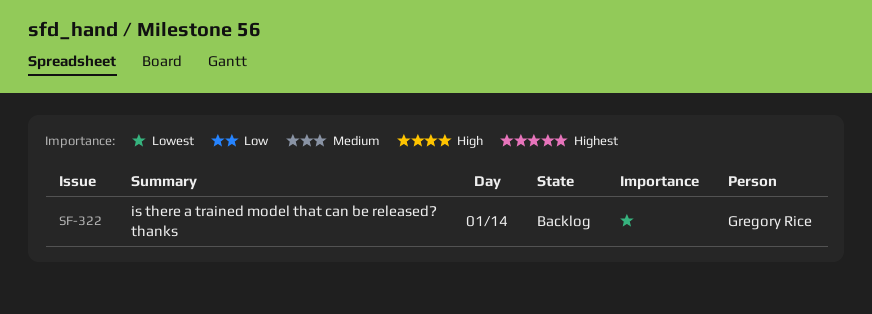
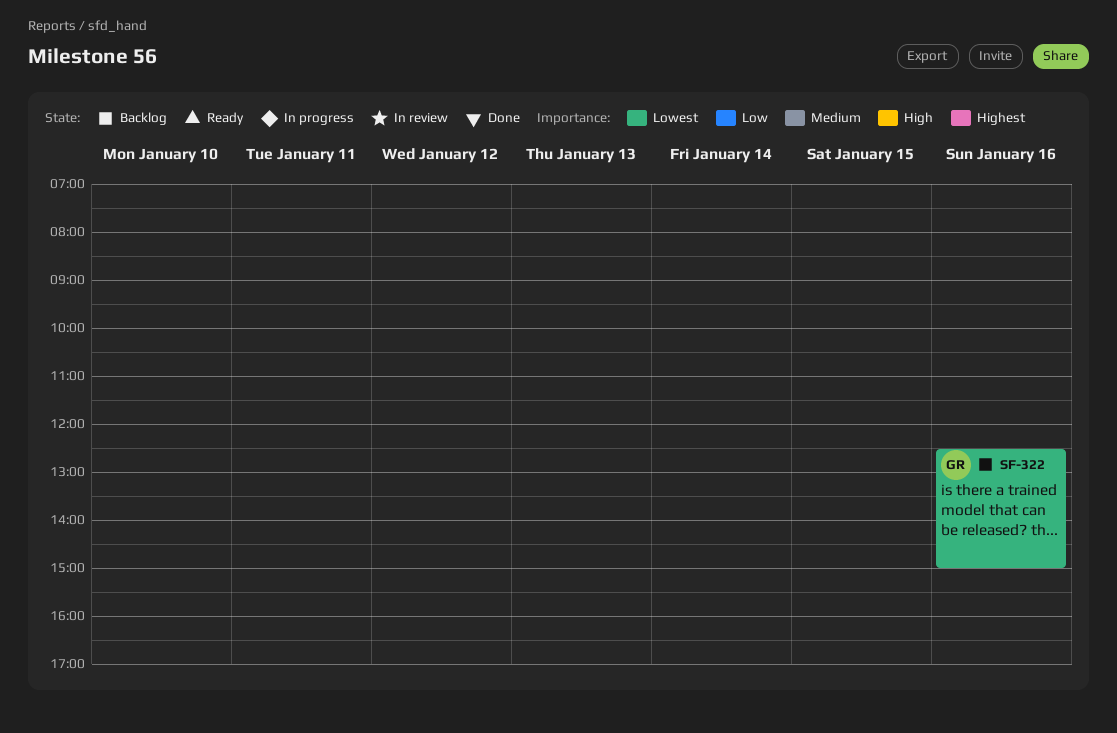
SF-322, day: Jan 14 -> Jan 16

